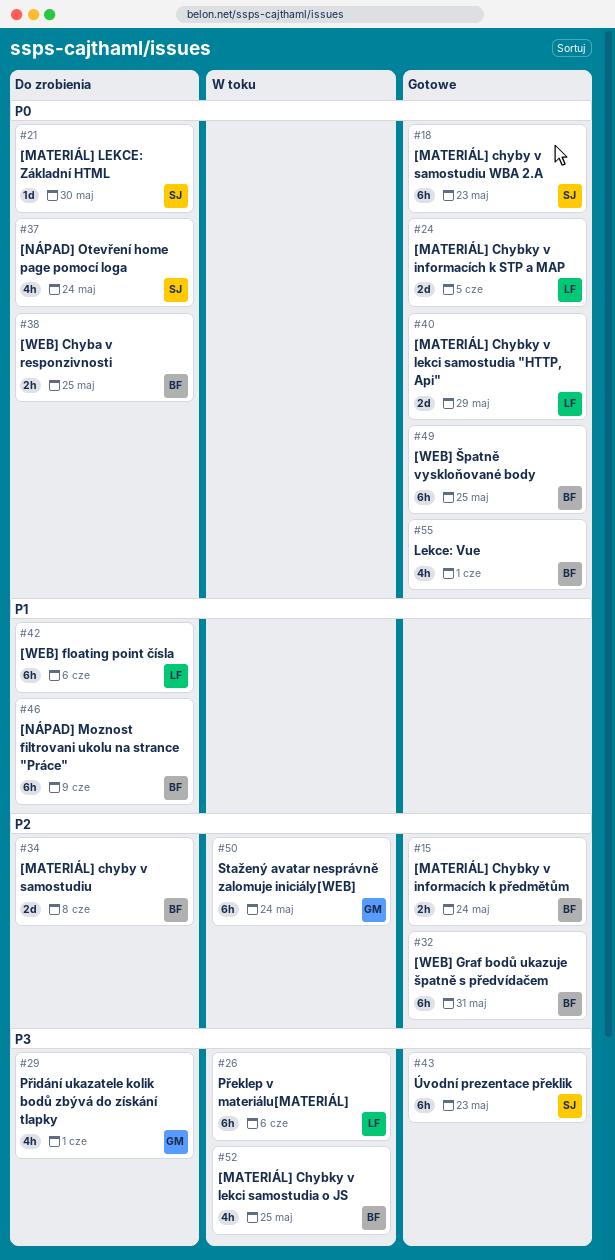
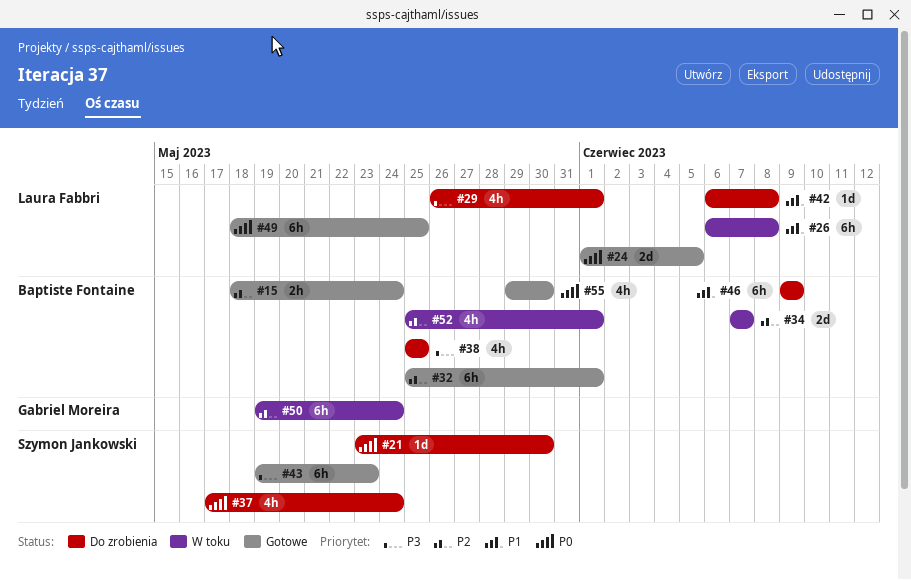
#18: present -> none
#26, priority: P3 -> P1
#26, due: Jun 6 -> Jun 8
#29, owner: Gabriel Moreira -> Laura Fabbri
#32, due: May 31 -> Jun 1
#34, status: Do zrobienia -> W toku
#34, due: Jun 8 -> Jun 7
#38, priority: P0 -> P3
#38, estimate: 2h -> 4h
#40: present -> none
#42, estimate: 6h -> 1d
#42, due: Jun 6 -> Jun 8
#49, owner: Baptiste Fontaine -> Laura Fabbri
#52, priority: P3 -> P2
#52, due: May 25 -> Jun 1
#55, due: Jun 1 -> May 30

